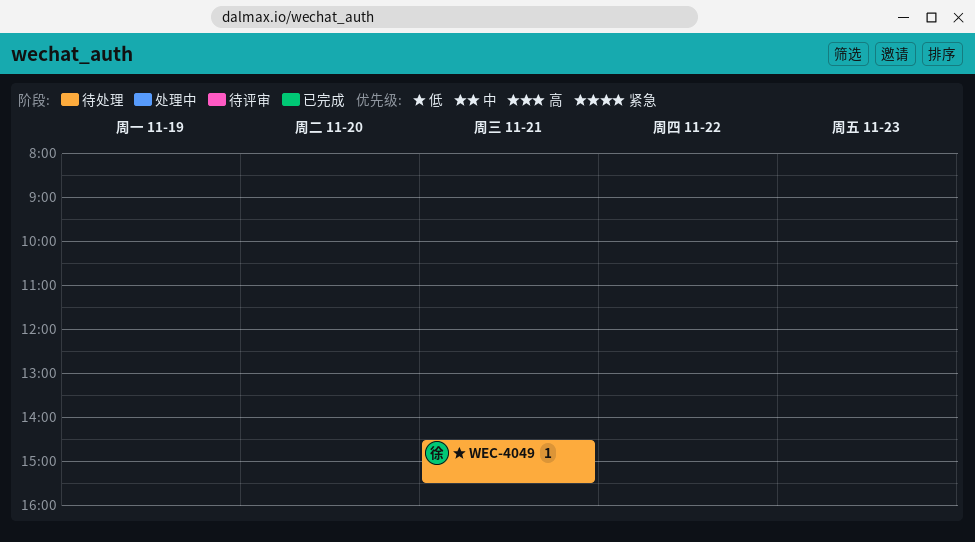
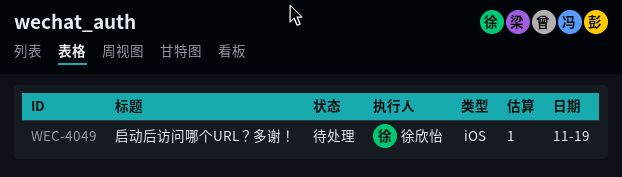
WEC-4049, day: Nov 21 -> Nov 19

